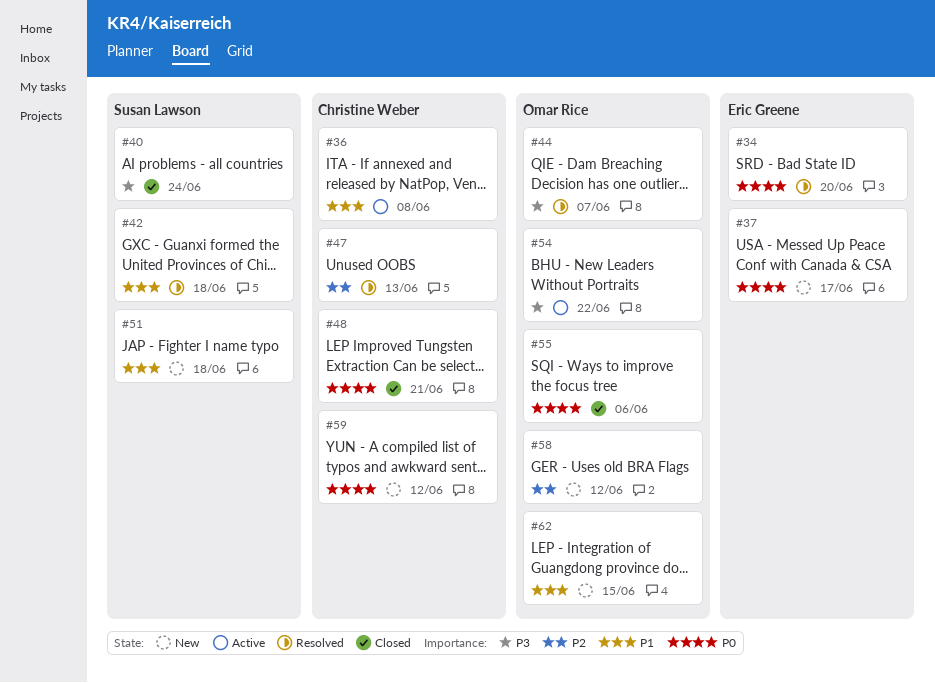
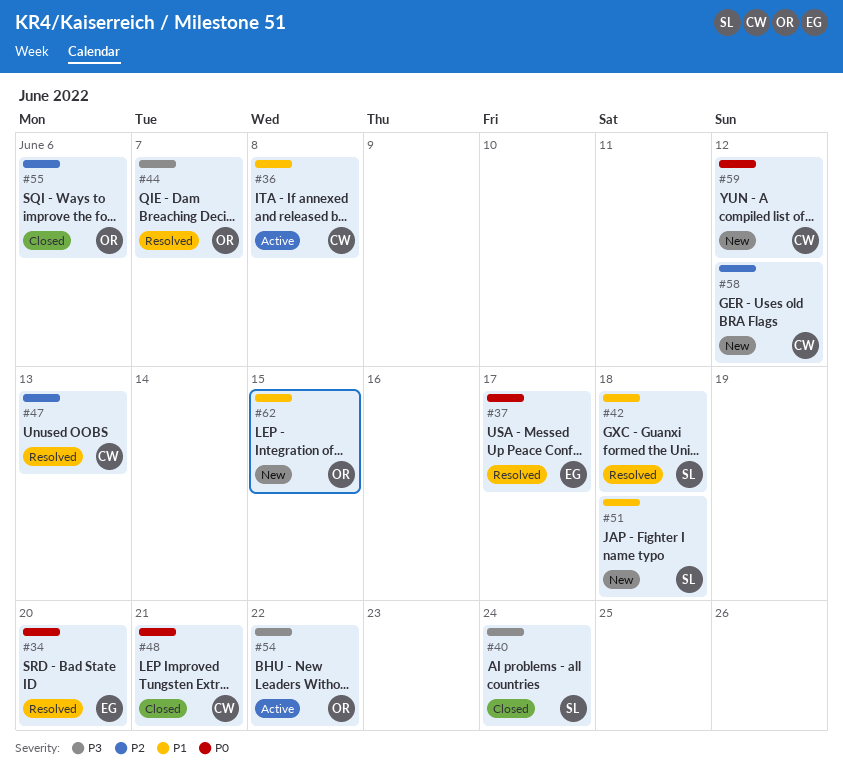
#37, status: New -> Resolved
#55, priority: P0 -> P2
#58, owner: Omar Rice -> Christine Weber

